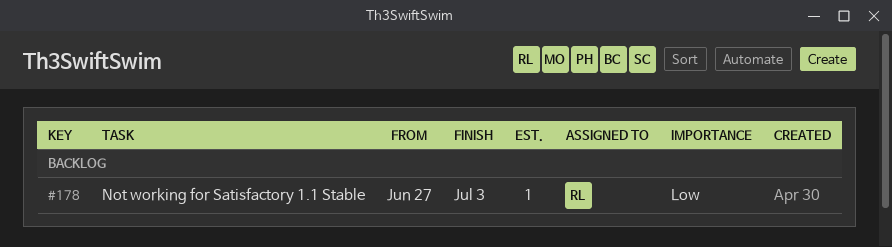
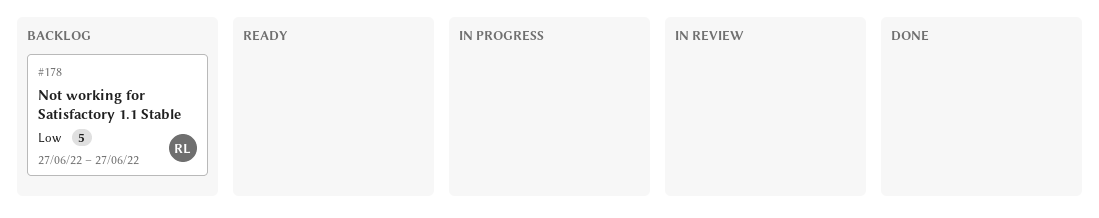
#178, estimate: 1 -> 5
#178, due: Jul 3 -> Jun 27

